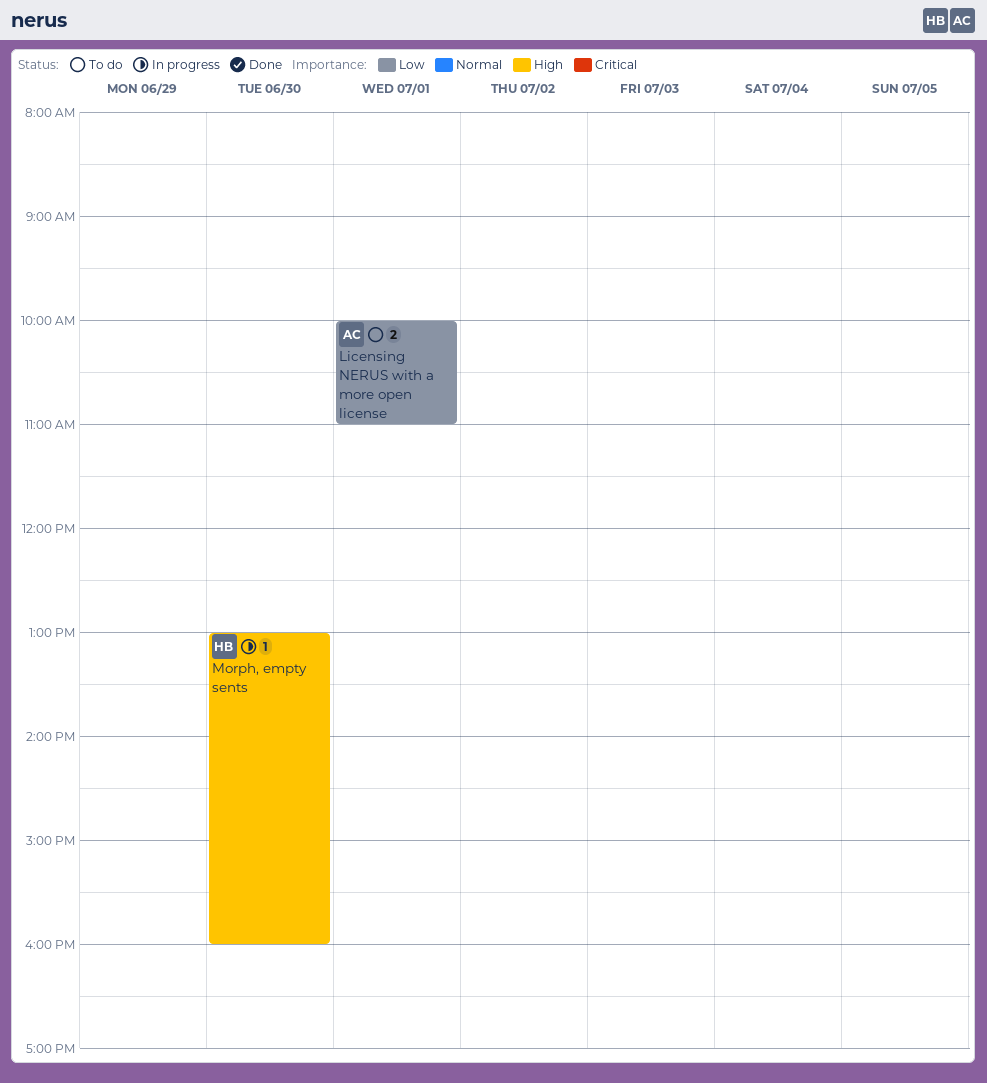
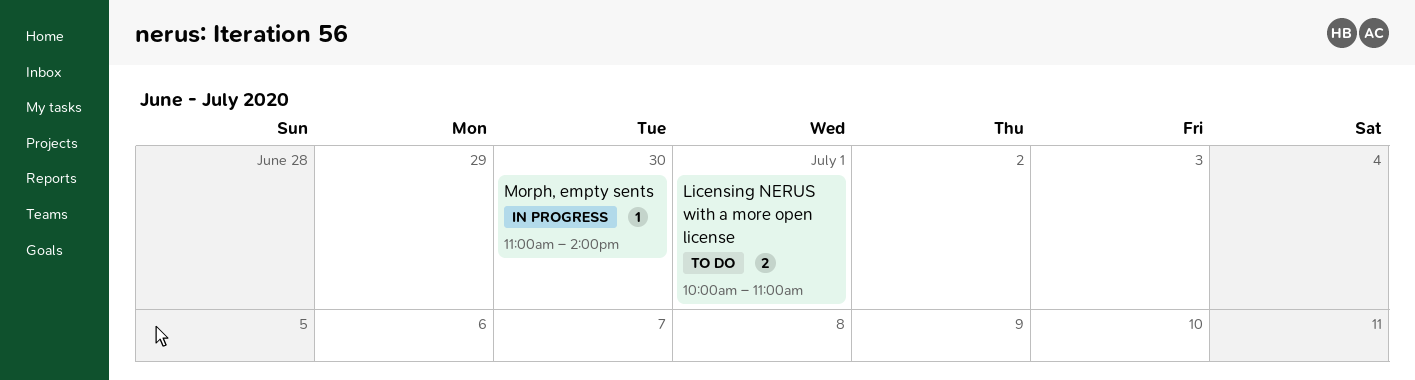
Morph, empty sents, begins: 13:00 -> 11:00
Morph, empty sents, ends: 16:00 -> 14:00

